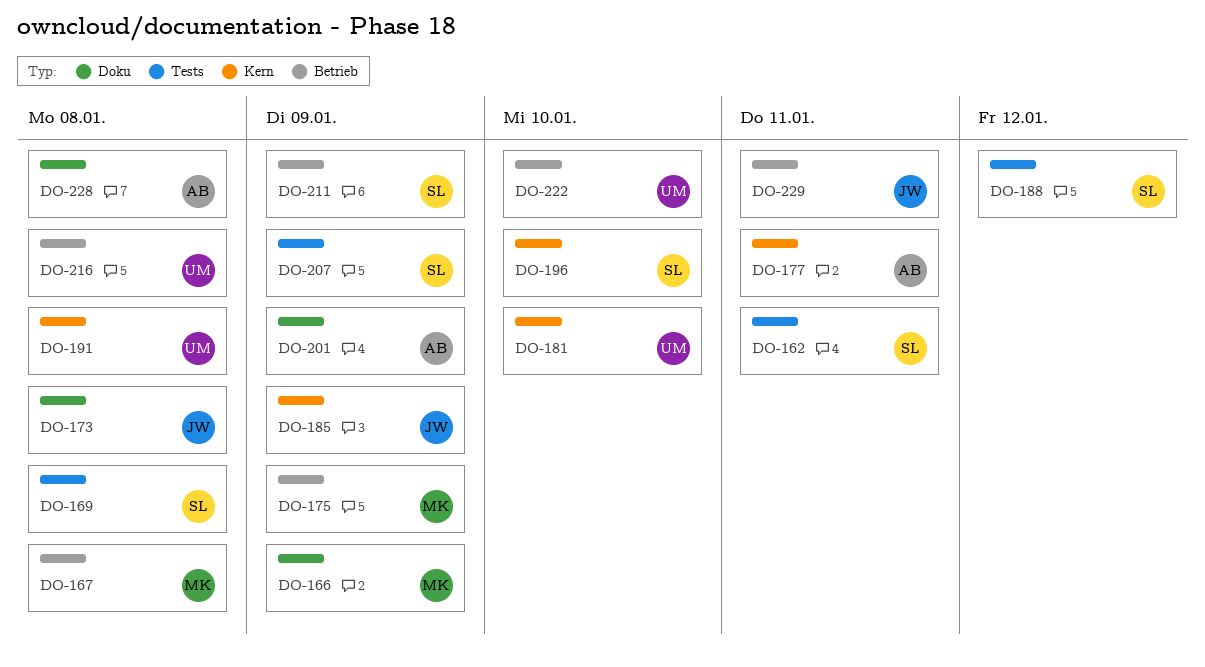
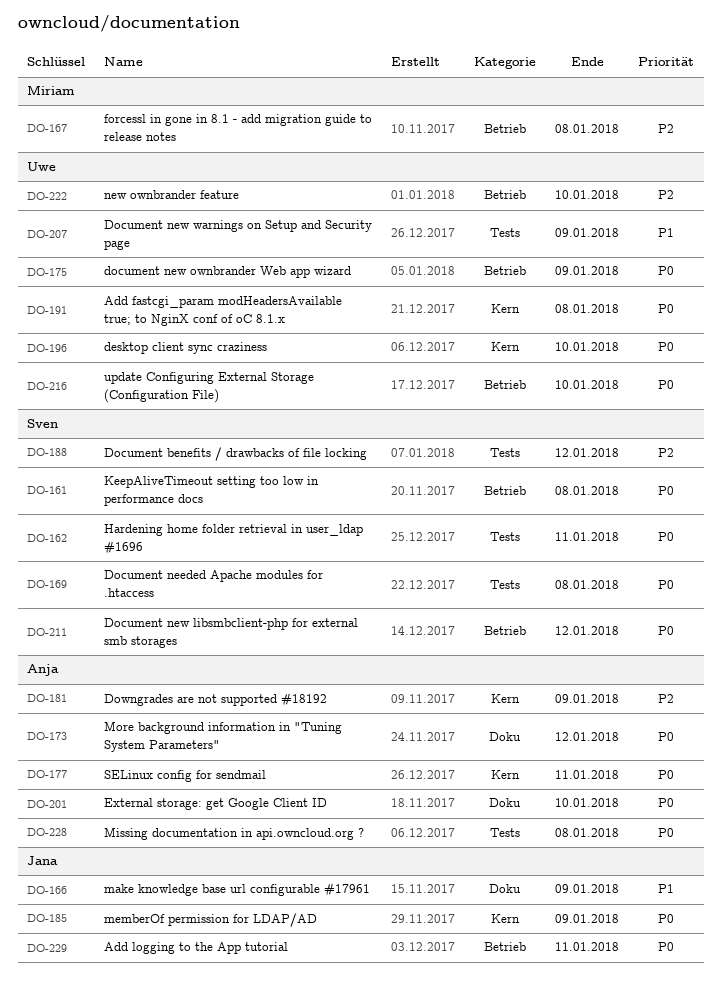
DO-161: none -> present
DO-166, owner: Miriam -> Jana
DO-173, owner: Jana -> Anja
DO-173, due: Jan 8 -> Jan 12
DO-175, owner: Miriam -> Uwe
DO-181, owner: Uwe -> Anja
DO-181, due: Jan 10 -> Jan 9
DO-196, owner: Sven -> Uwe
DO-201, due: Jan 9 -> Jan 10
DO-207, owner: Sven -> Uwe
DO-211, due: Jan 9 -> Jan 12
DO-216, due: Jan 8 -> Jan 10
DO-228, label: Doku -> Tests

